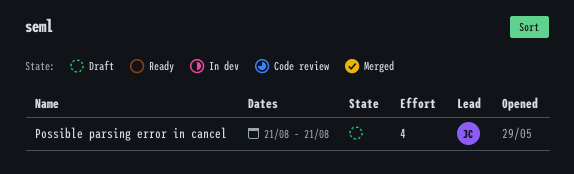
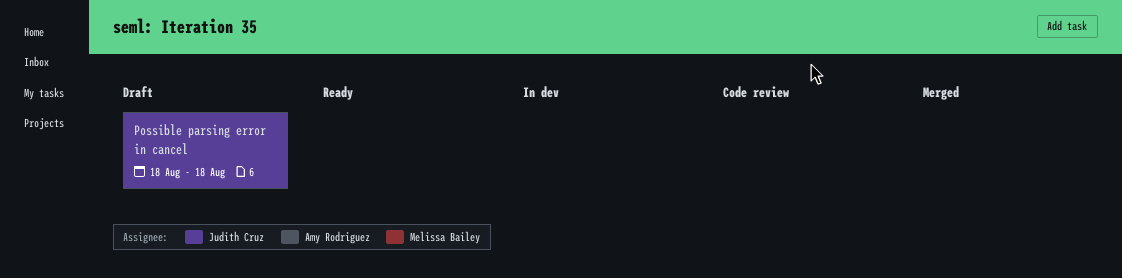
Possible parsing error in cancel, start: Aug 21 -> Aug 18
Possible parsing error in cancel, due: Aug 21 -> Aug 18

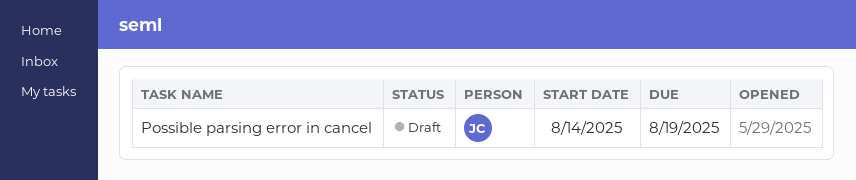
Possible parsing error in cancel, start: Aug 18 -> Aug 14
Possible parsing error in cancel, due: Aug 18 -> Aug 19

